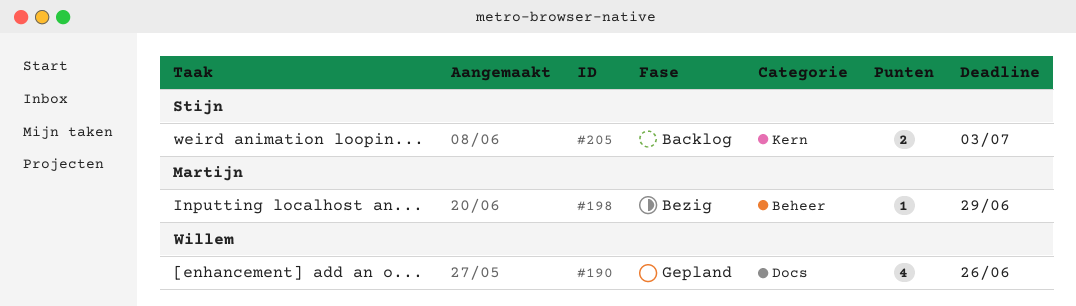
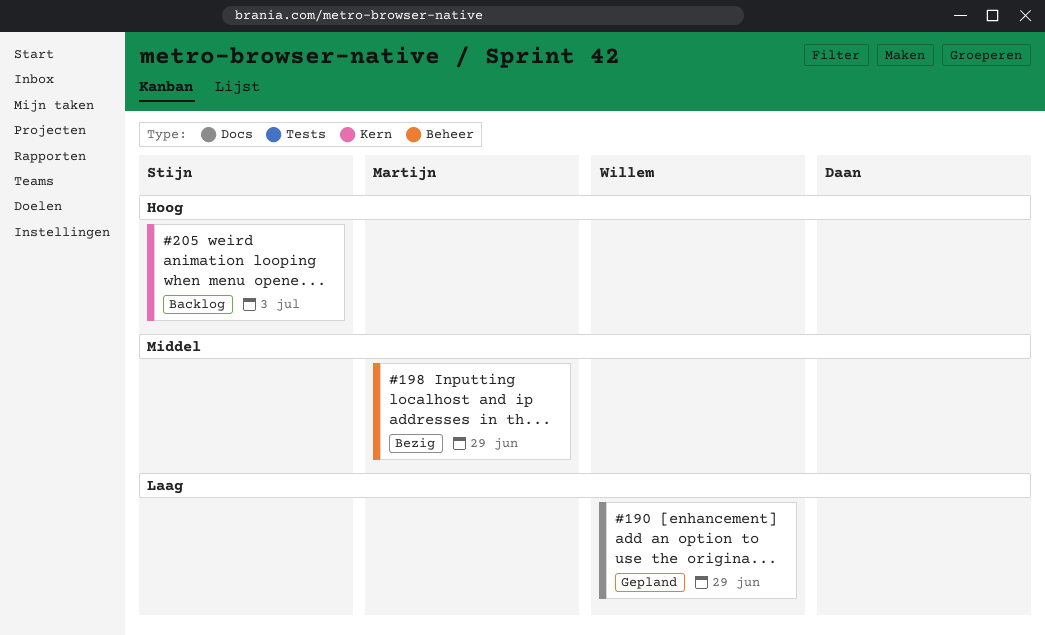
#190, due: Jun 26 -> Jun 29

